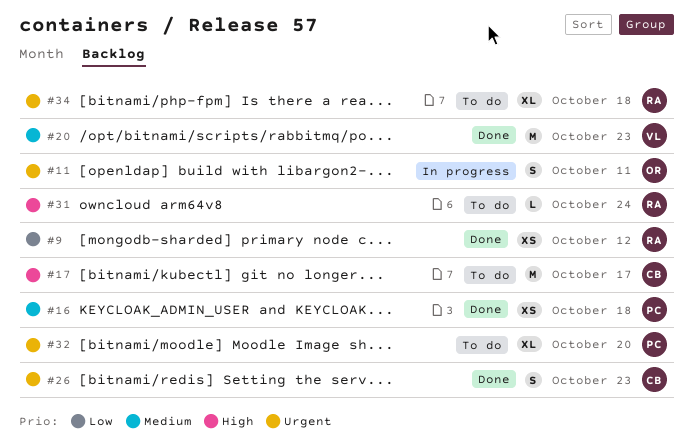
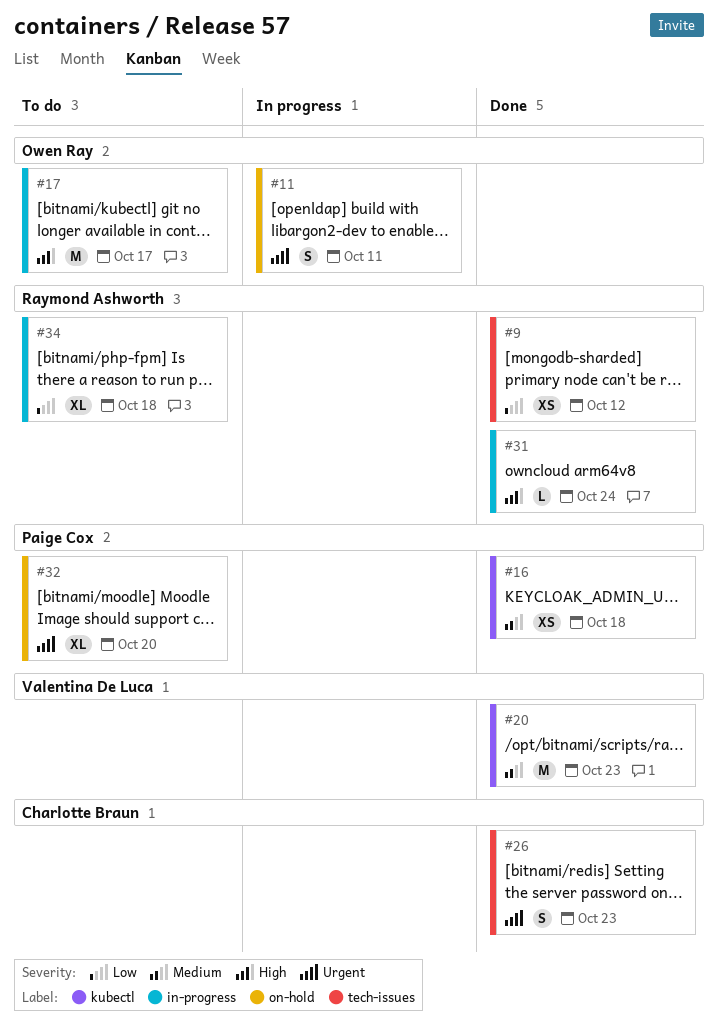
#17, owner: Charlotte Braun -> Owen Ray
#31, status: To do -> Done
#34, priority: Urgent -> Low

